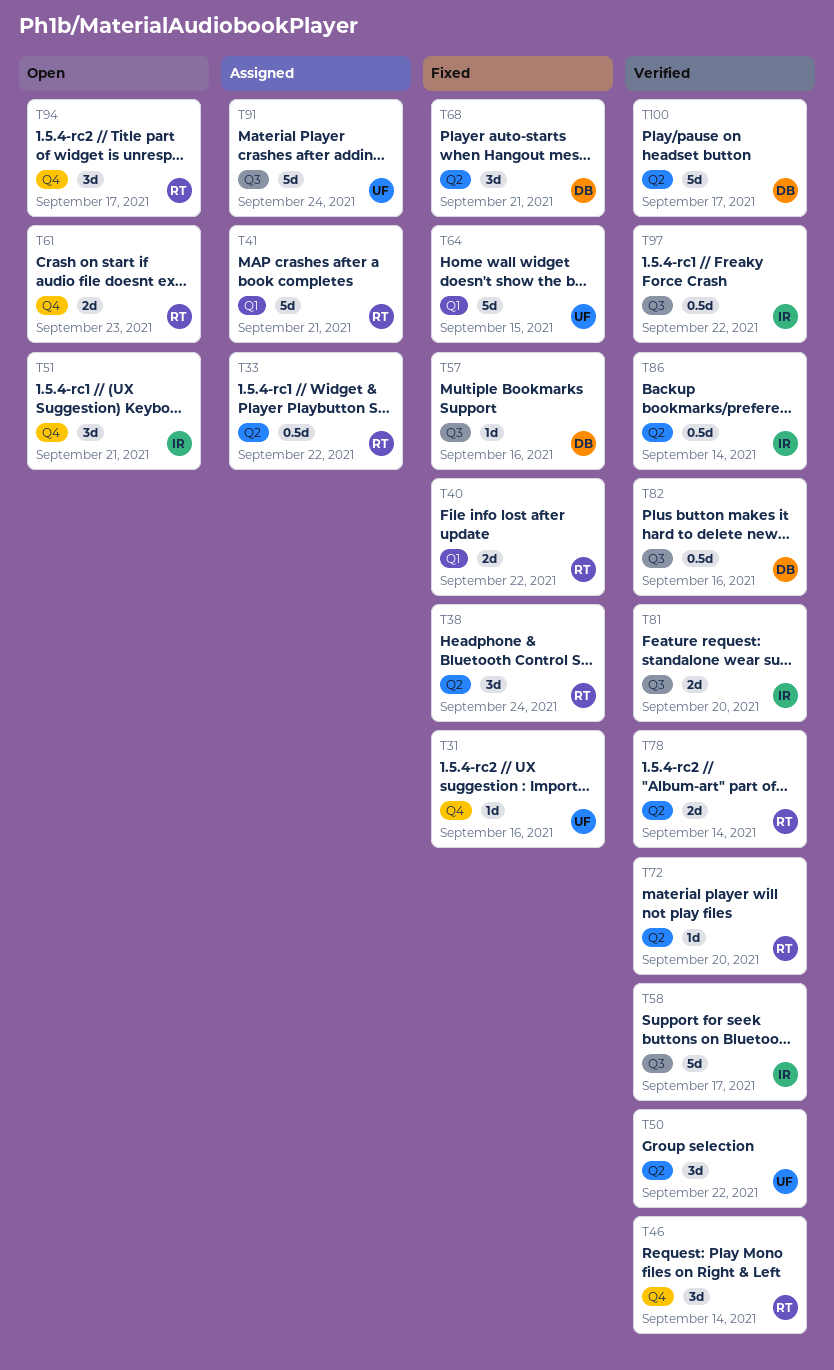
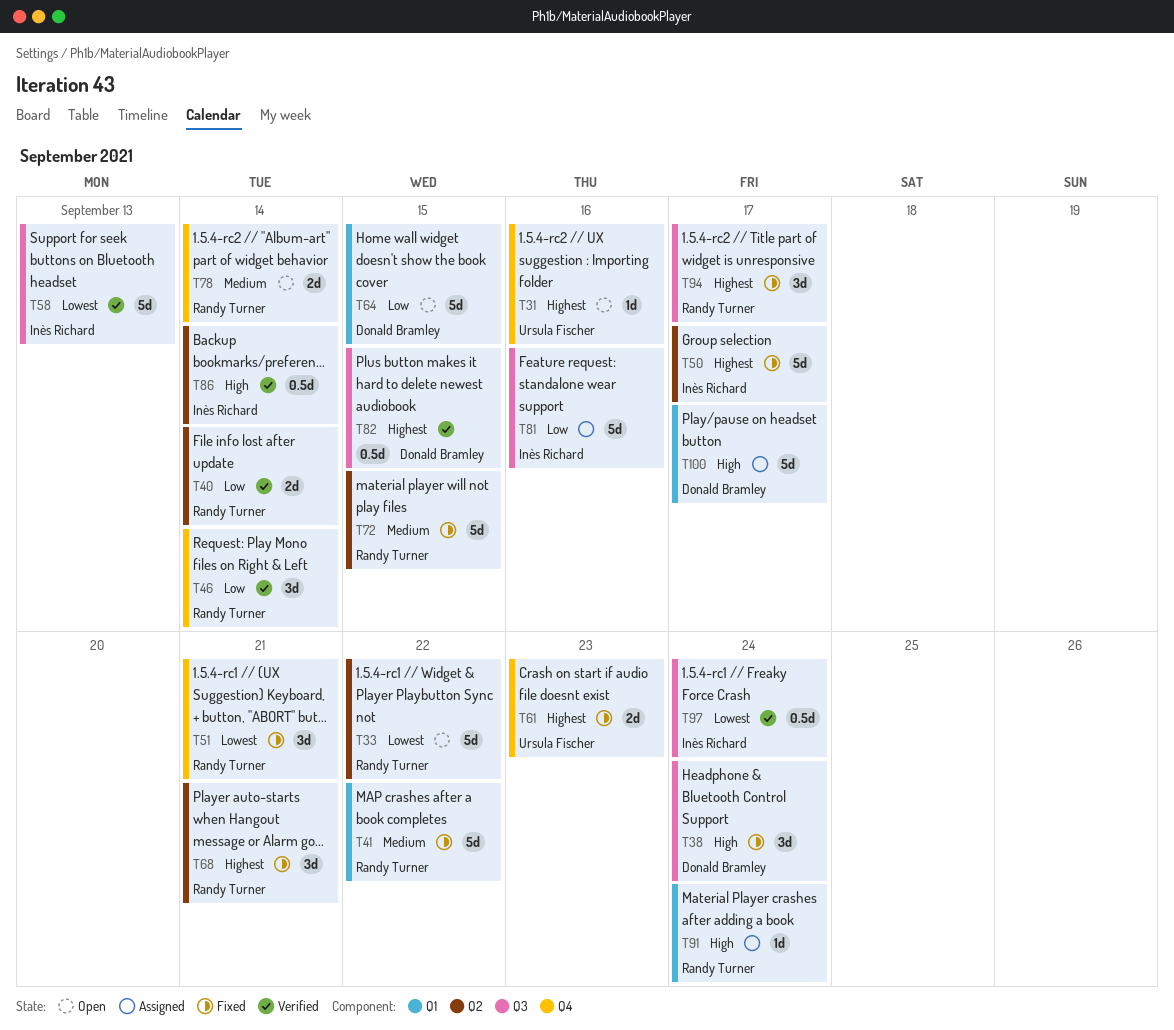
T31, status: Fixed -> Open
T33, status: Assigned -> Open
T33, estimate: 0.5d -> 5d
T38, owner: Randy Turner -> Donald Bramley
T38, label: Q2 -> Q3
T40, status: Fixed -> Verified
T40, label: Q1 -> Q2
T40, due: Sep 22 -> Sep 14
T41, status: Assigned -> Fixed
T41, due: Sep 21 -> Sep 22
T50, status: Verified -> Fixed
T50, owner: Ursula Fischer -> Inès Richard
T50, estimate: 3d -> 5d
T50, due: Sep 22 -> Sep 17
T51, status: Open -> Fixed
T51, owner: Inès Richard -> Randy Turner
T57: present -> none
T58, due: Sep 17 -> Sep 13
T61, status: Open -> Fixed
T61, owner: Randy Turner -> Ursula Fischer
T64, status: Fixed -> Open
T64, owner: Ursula Fischer -> Donald Bramley
T68, owner: Donald Bramley -> Randy Turner
T72, status: Verified -> Fixed
T72, estimate: 1d -> 5d
T72, due: Sep 20 -> Sep 15
T78, status: Verified -> Open
T78, label: Q2 -> Q4
T81, status: Verified -> Assigned
T81, estimate: 2d -> 5d
T81, due: Sep 20 -> Sep 16
T82, due: Sep 16 -> Sep 15
T91, owner: Ursula Fischer -> Randy Turner
T91, label: Q3 -> Q1
T91, estimate: 5d -> 1d
T94, status: Open -> Fixed
T94, label: Q4 -> Q3
T97, due: Sep 22 -> Sep 24
T100, status: Verified -> Assigned
T100, label: Q2 -> Q1

